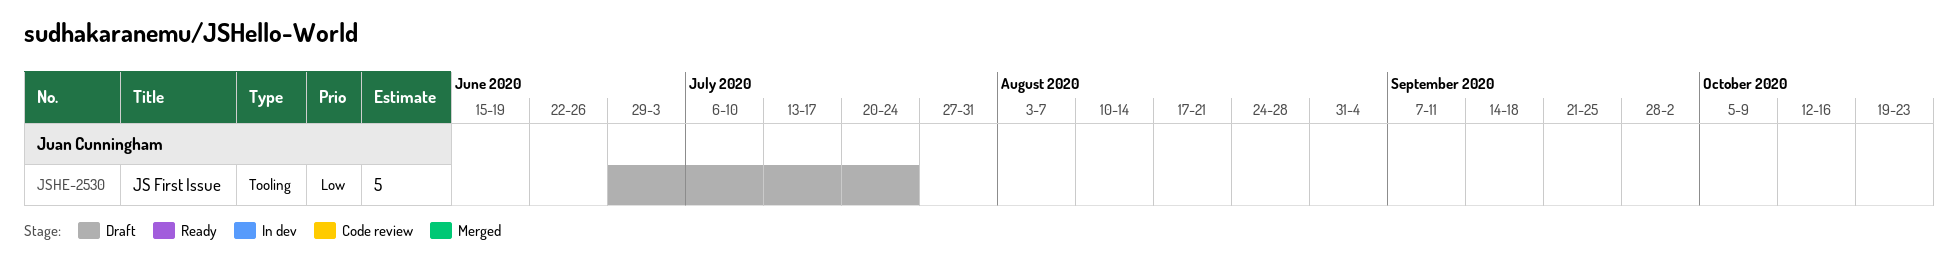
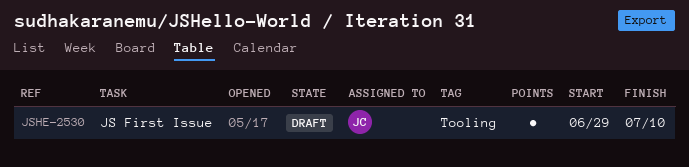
JSHE-2530, estimate: 5 -> 1
JSHE-2530, due: Jul 24 -> Jul 10

